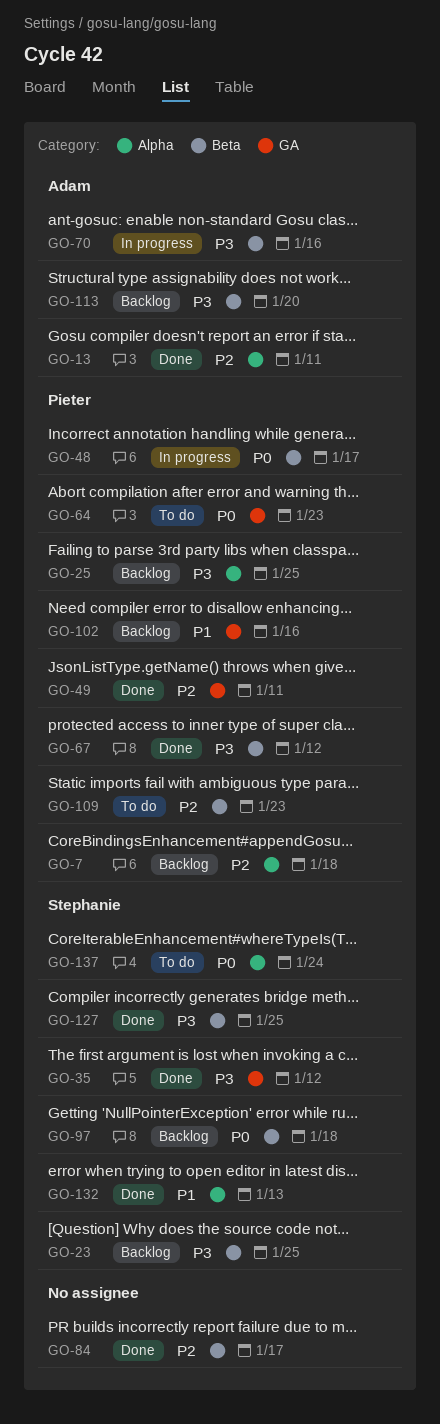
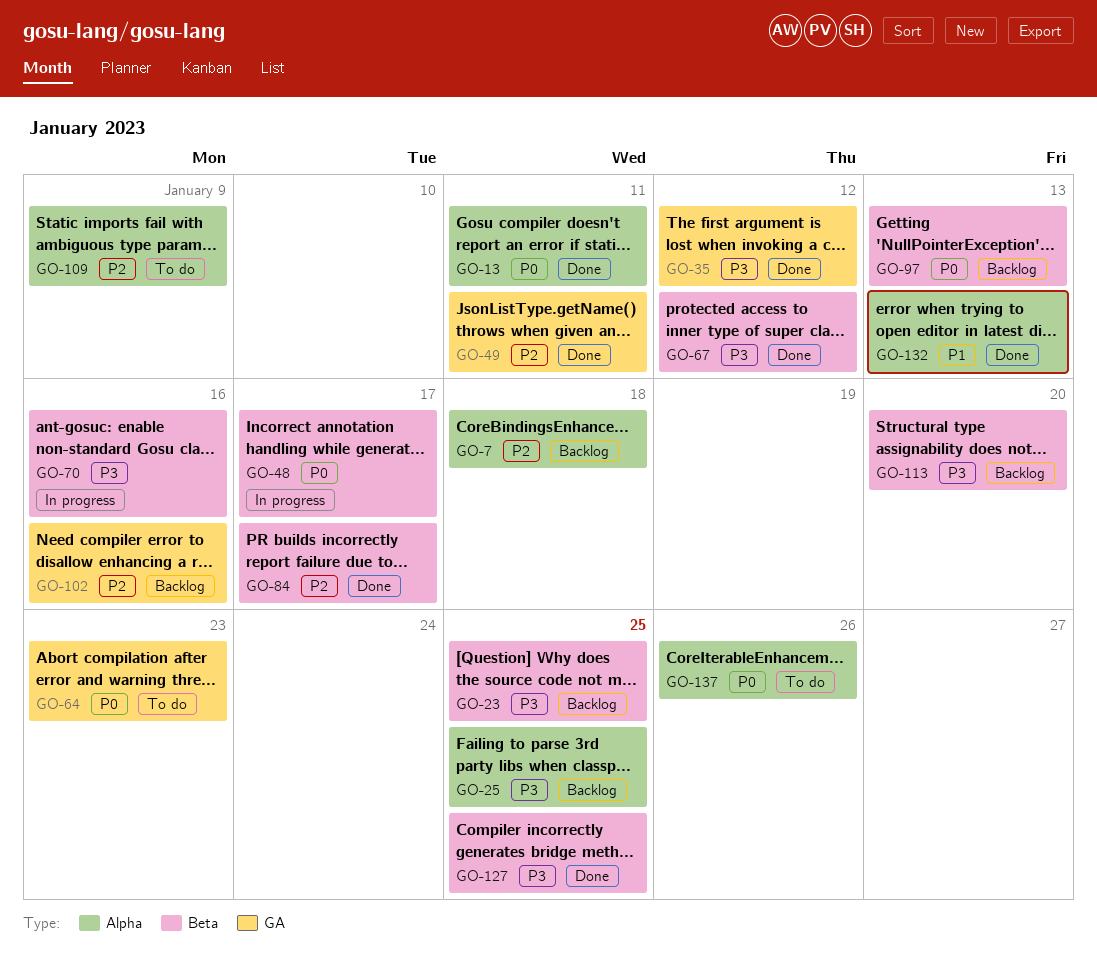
GO-13, priority: P2 -> P0
GO-97, due: Jan 18 -> Jan 13
GO-102, priority: P1 -> P2
GO-109, label: Beta -> Alpha
GO-109, due: Jan 23 -> Jan 9
GO-137, due: Jan 24 -> Jan 26

